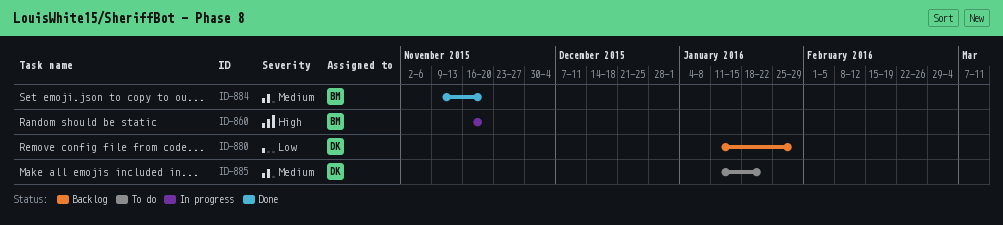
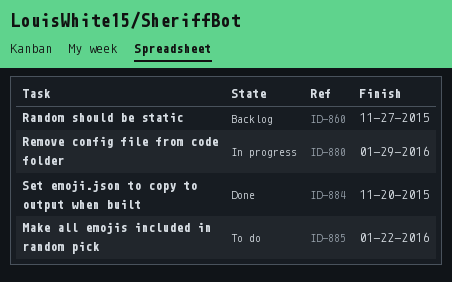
ID-860, status: In progress -> Backlog
ID-860, due: Nov 20 -> Nov 27
ID-880, status: Backlog -> In progress

